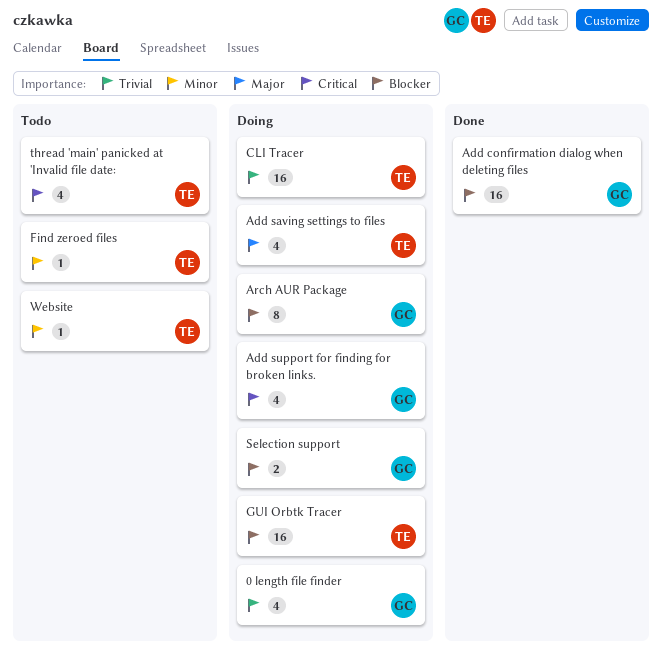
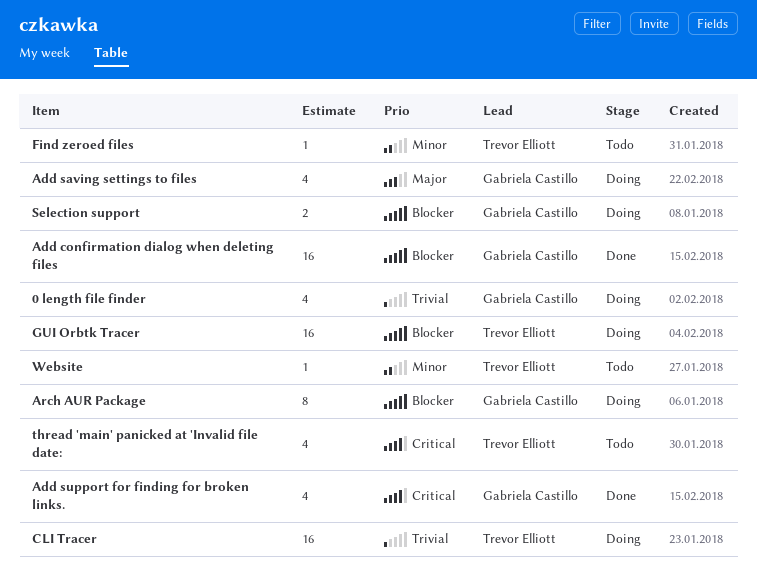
Add saving settings to files, owner: Trevor Elliott -> Gabriela Castillo
Add support for finding for broken links., status: Doing -> Done

